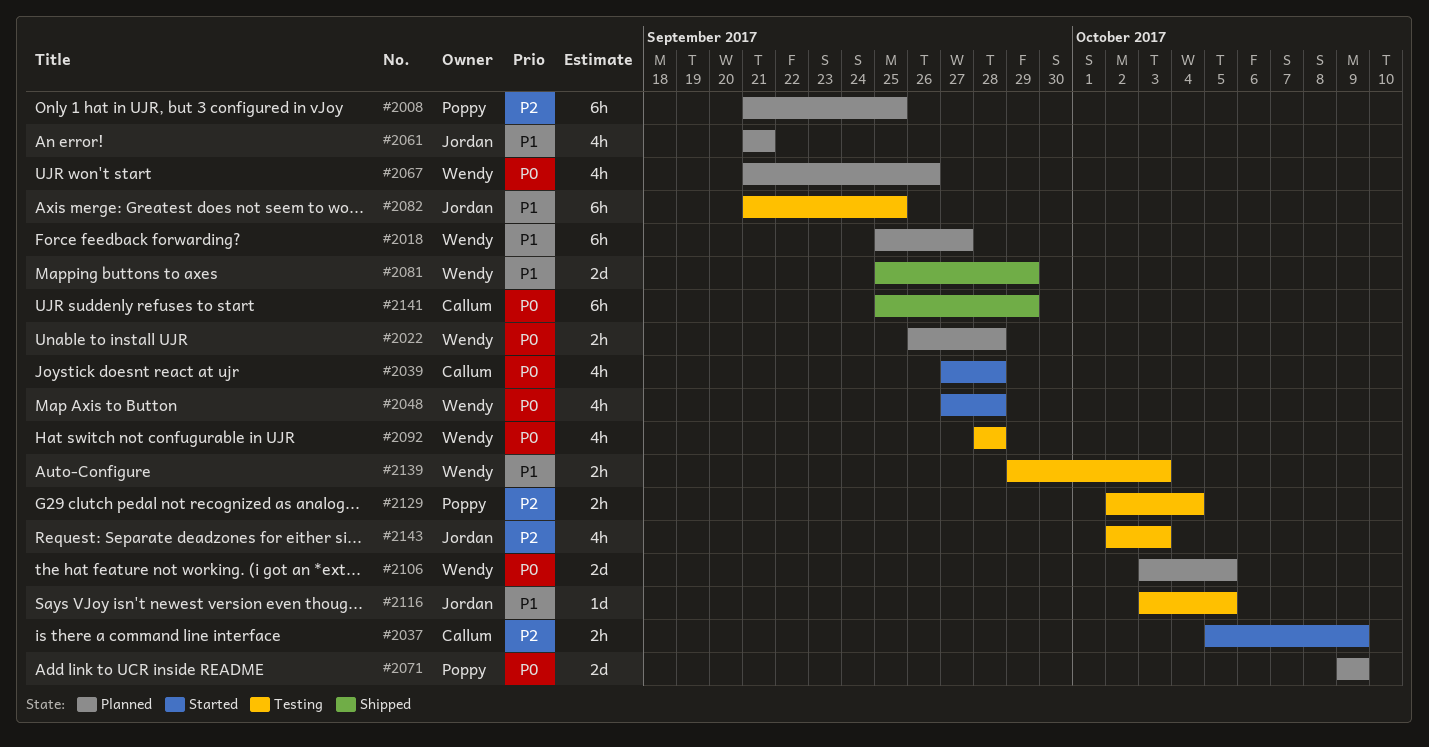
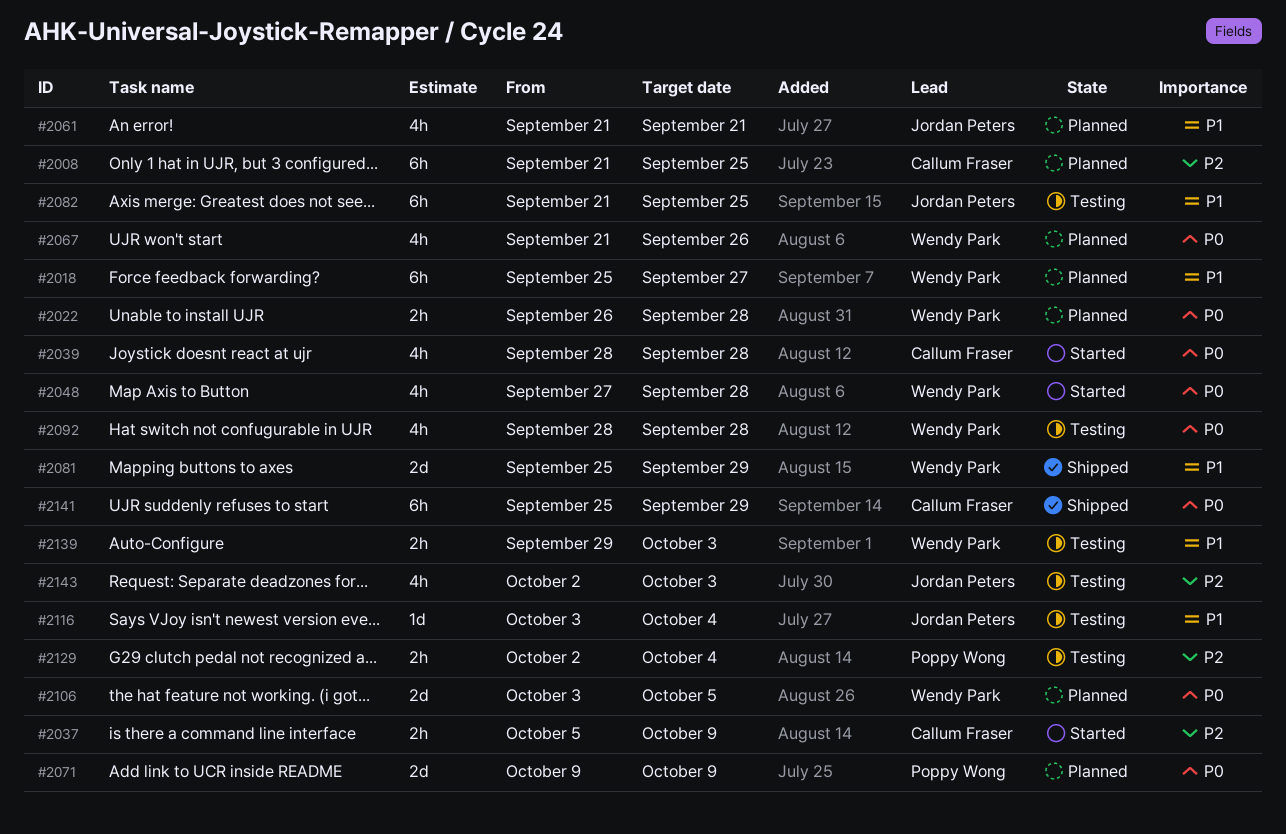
#2008, owner: Poppy Wong -> Callum Fraser
#2039, start: Sep 27 -> Sep 28
#2116, due: Oct 5 -> Oct 4

